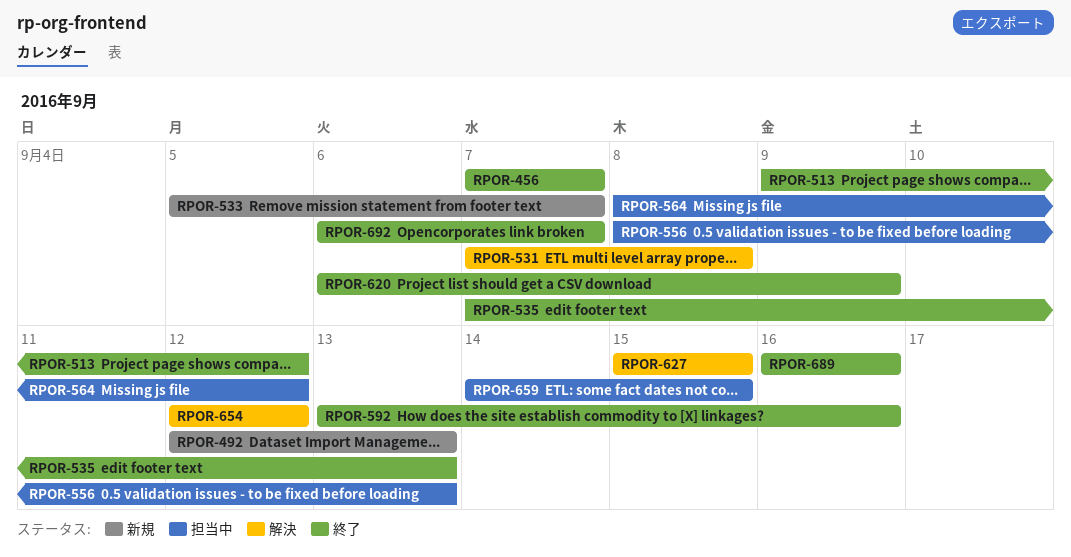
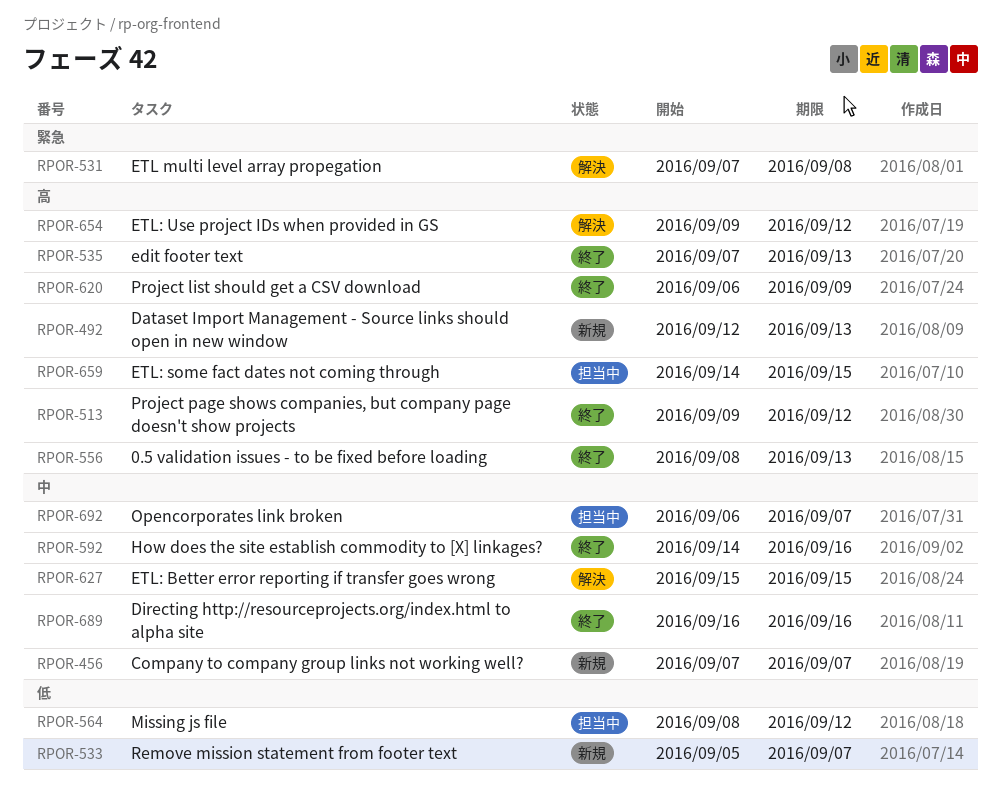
RPOR-456, status: 終了 -> 新規
RPOR-556, status: 担当中 -> 終了
RPOR-592, start: Sep 13 -> Sep 14
RPOR-654, start: Sep 12 -> Sep 9
RPOR-692, status: 終了 -> 担当中

